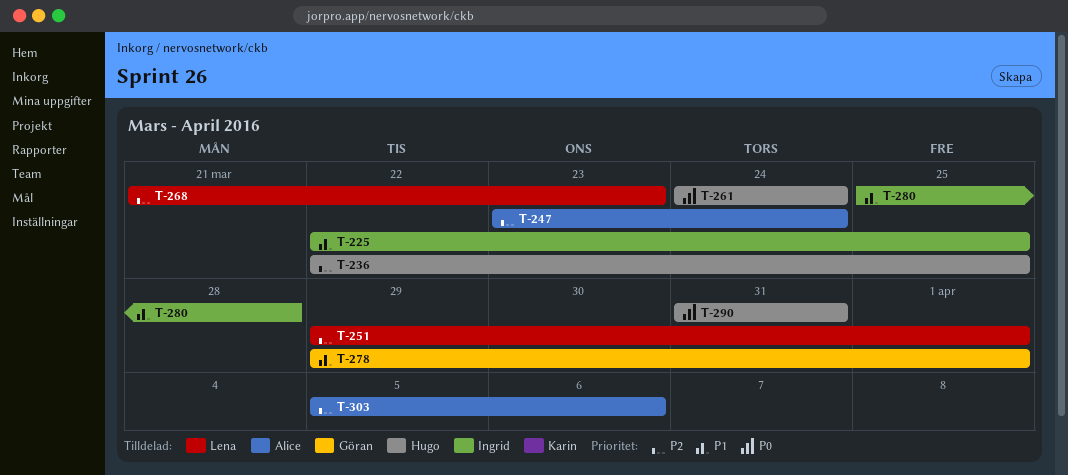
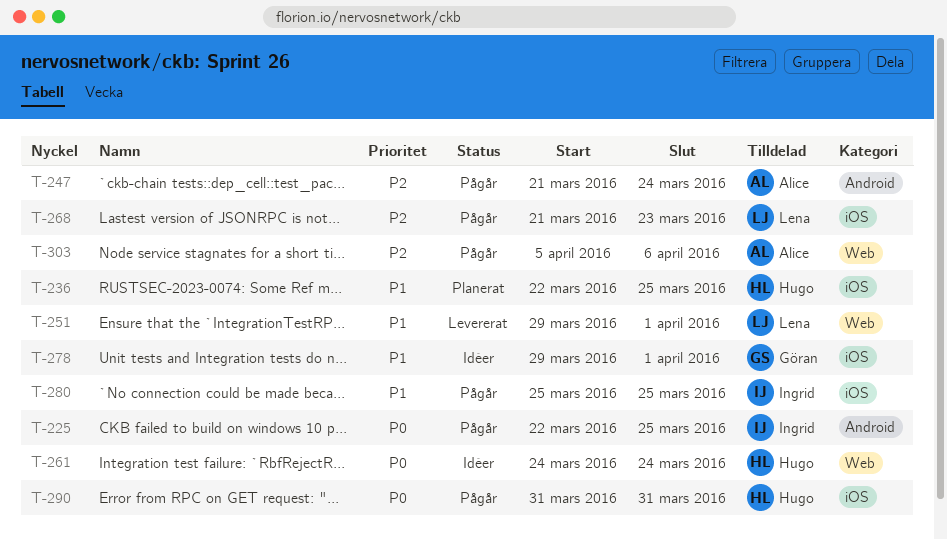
T-225, priority: P1 -> P0
T-236, priority: P2 -> P1
T-247, start: Mar 23 -> Mar 21
T-251, priority: P2 -> P1
T-280, due: Mar 28 -> Mar 25

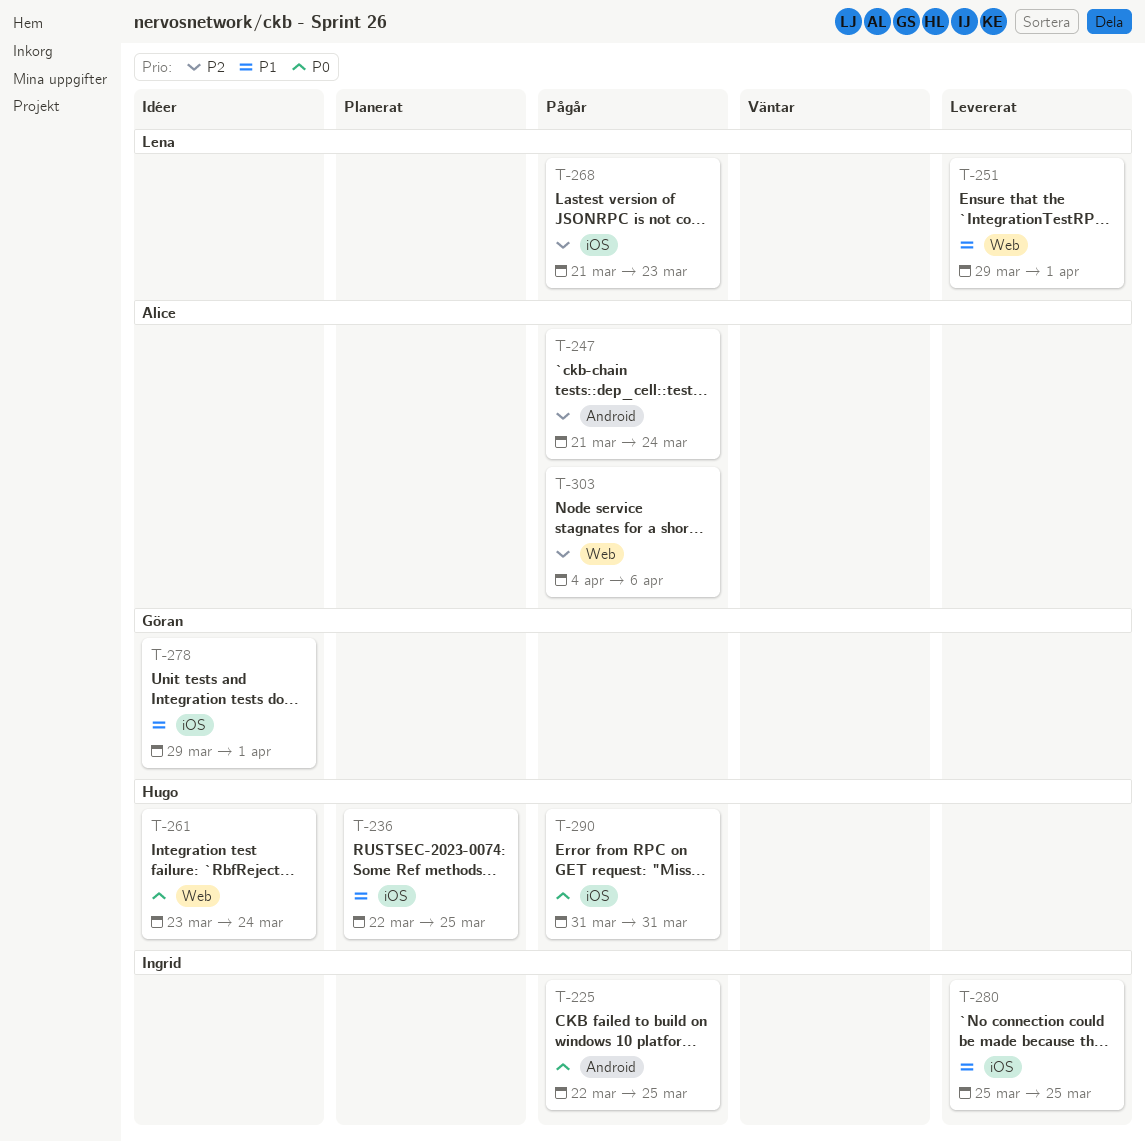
T-261, start: Mar 24 -> Mar 23
T-280, status: Pågår -> Levererat
T-303, start: Apr 5 -> Apr 4

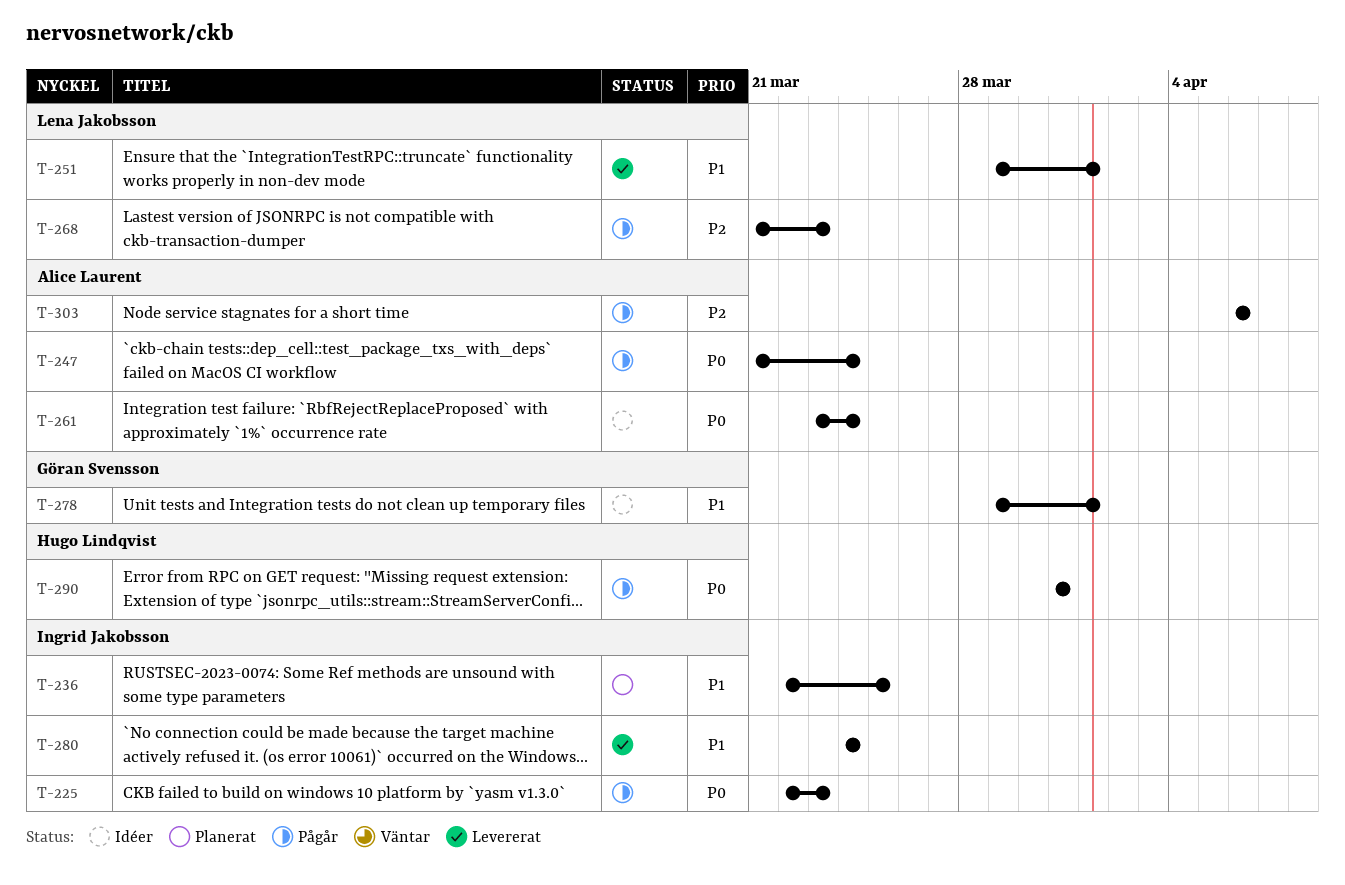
T-225, due: Mar 25 -> Mar 23
T-236, owner: Hugo Lindqvist -> Ingrid Jakobsson
T-247, priority: P2 -> P0
T-261, owner: Hugo Lindqvist -> Alice Laurent
T-280, start: Mar 25 -> Mar 24
T-280, due: Mar 25 -> Mar 24
T-303, start: Apr 4 -> Apr 6

